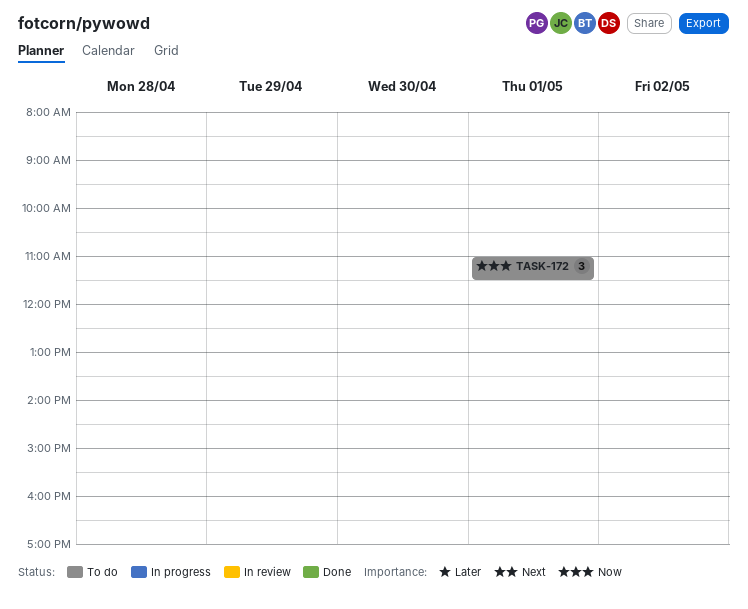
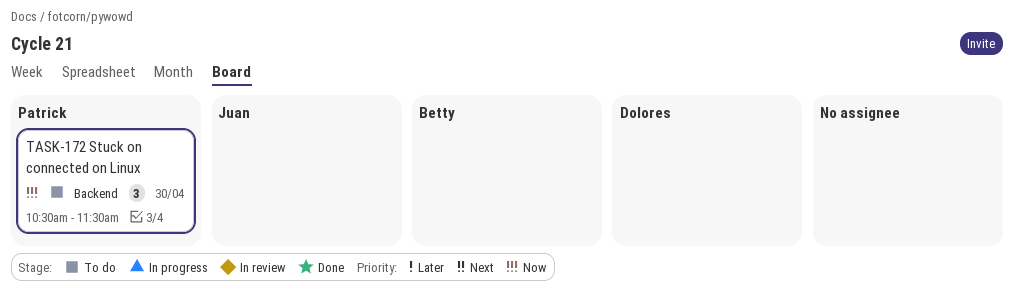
TASK-172, day: May 1 -> Apr 30
TASK-172, begins: 11:00 -> 10:30

